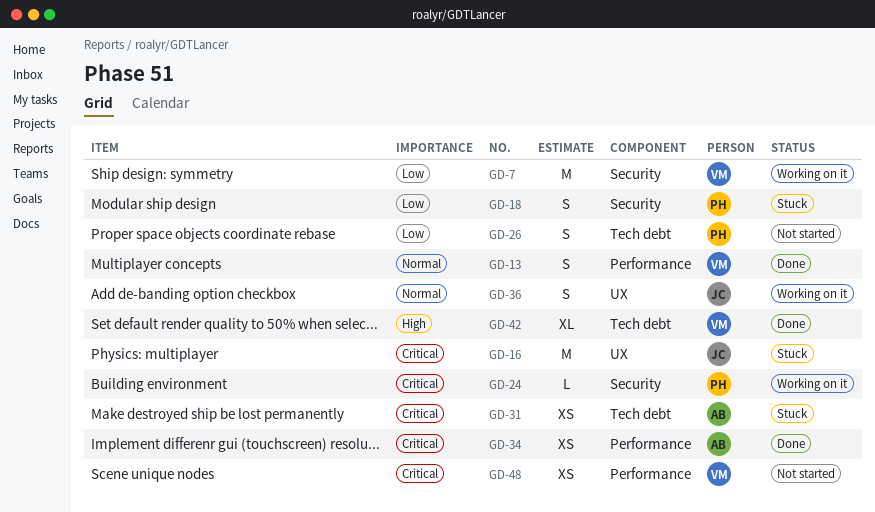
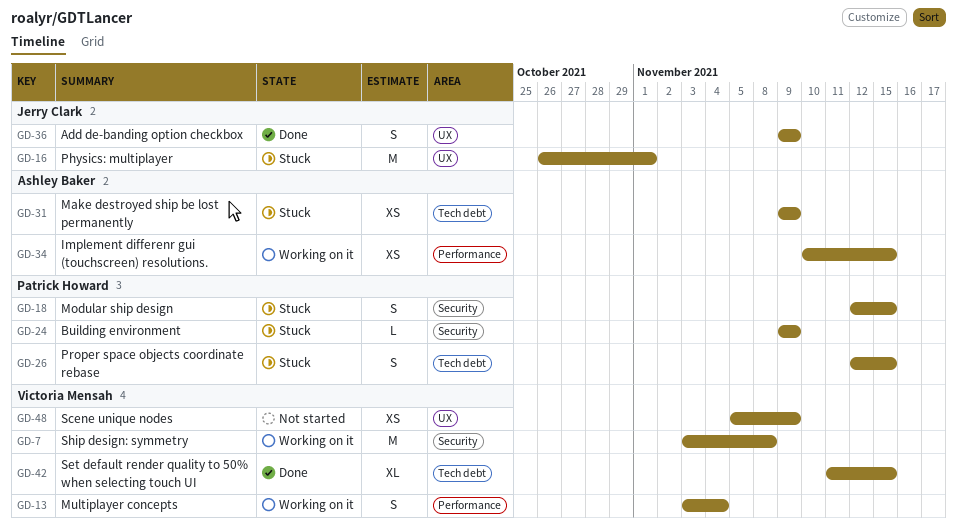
GD-13, status: Done -> Working on it
GD-24, status: Working on it -> Stuck
GD-26, status: Not started -> Stuck
GD-34, status: Done -> Working on it
GD-36, status: Working on it -> Done
GD-48, label: Performance -> UX

